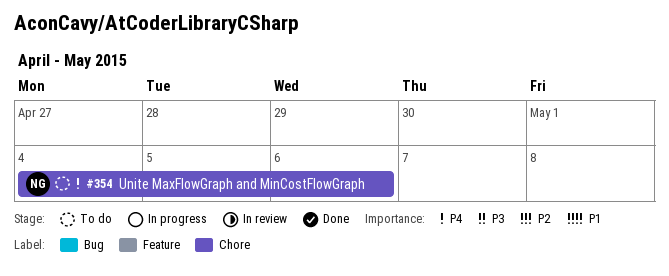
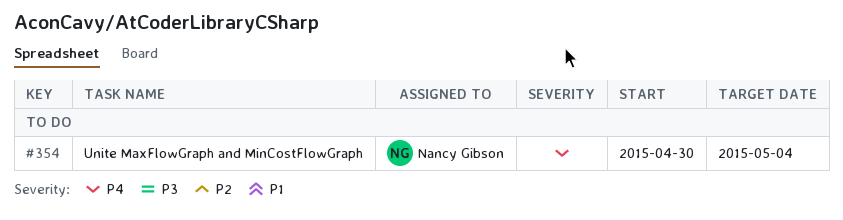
#354, start: May 4 -> Apr 30
#354, due: May 6 -> May 4

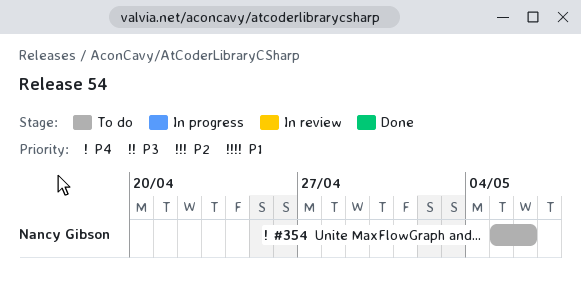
#354, start: Apr 30 -> May 5
#354, due: May 4 -> May 6

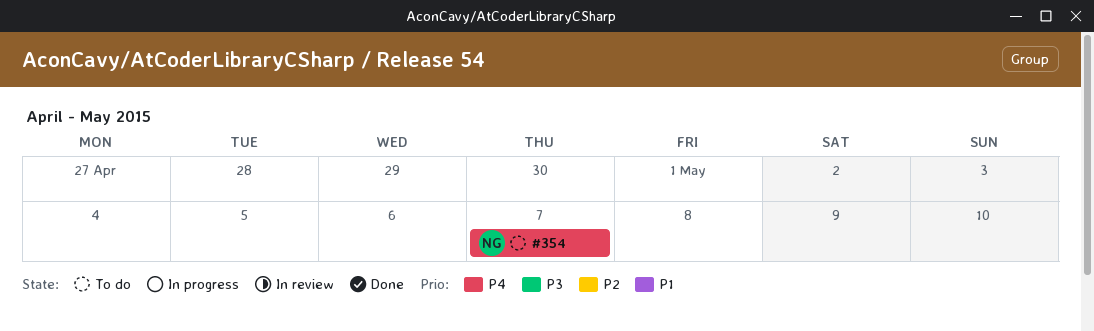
#354, start: May 5 -> May 7
#354, due: May 6 -> May 7

